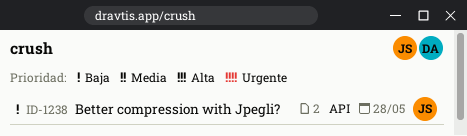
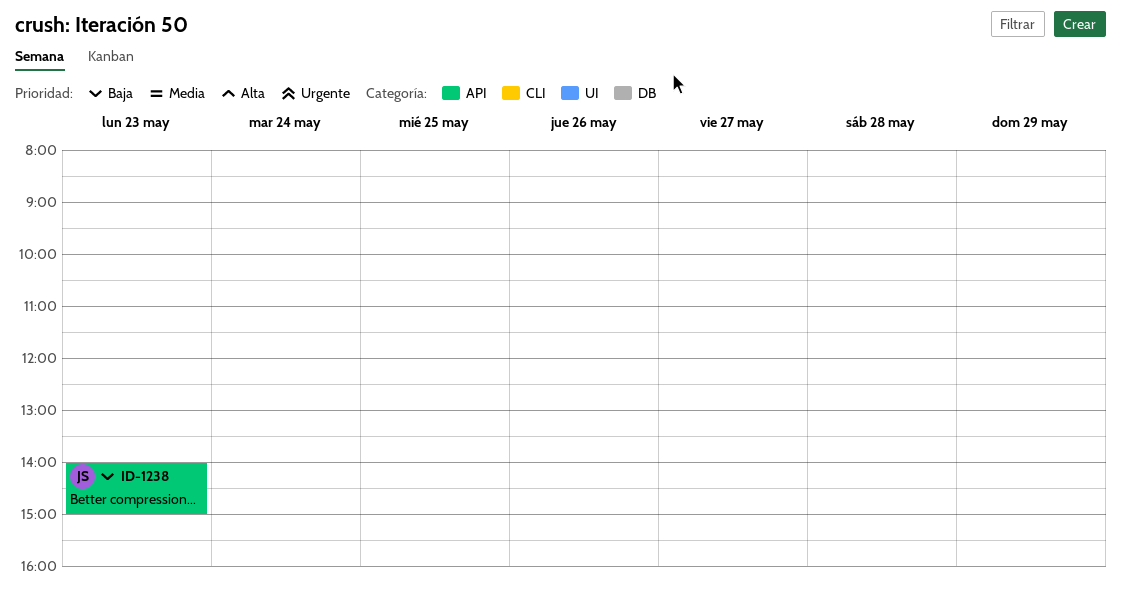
ID-1238, day: May 28 -> May 23

